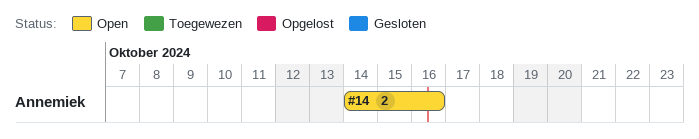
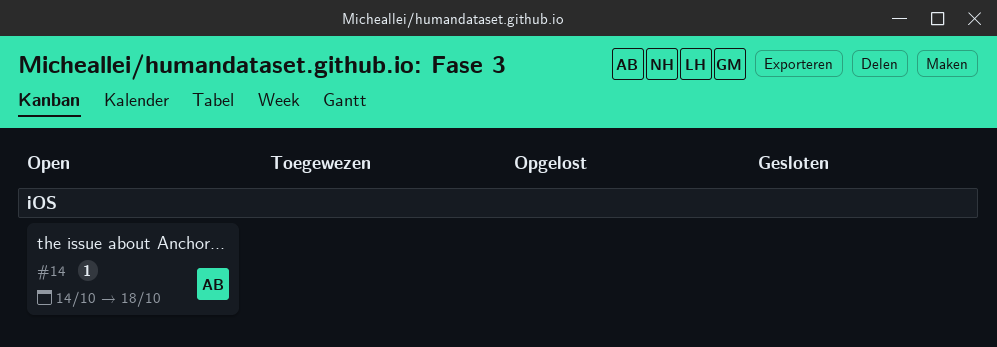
#14, estimate: 2 -> 1
#14, due: Oct 16 -> Oct 18

